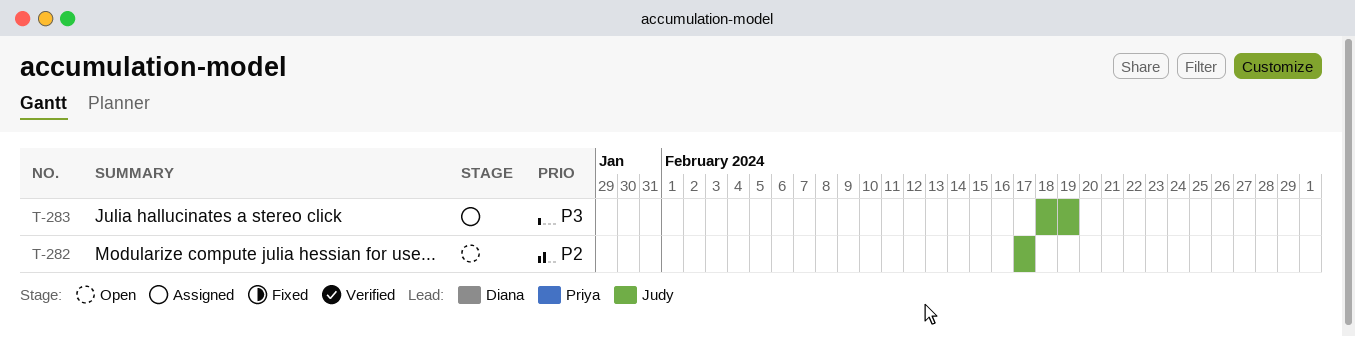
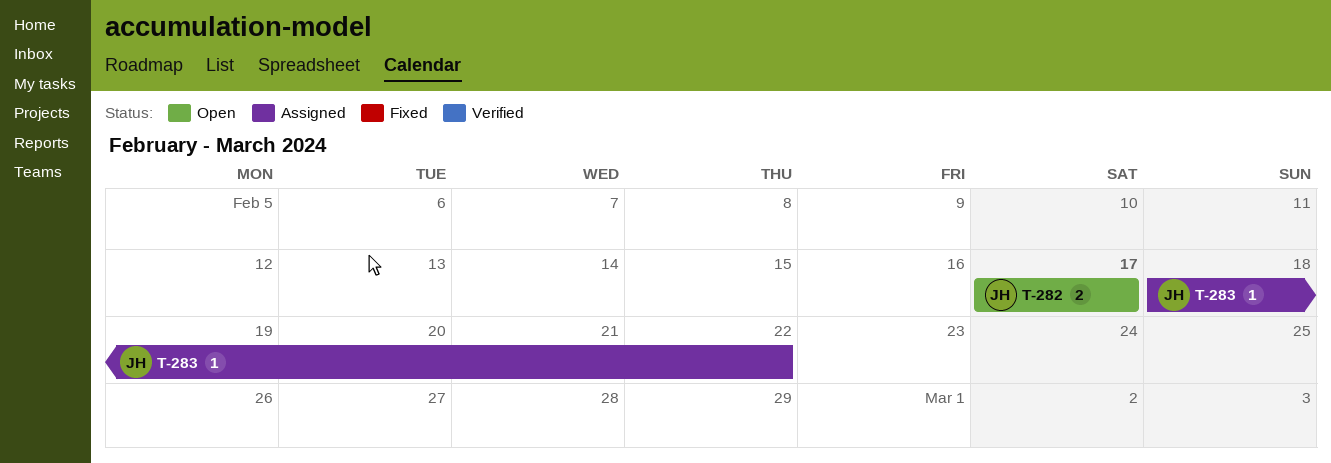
T-283, due: Feb 19 -> Feb 22

